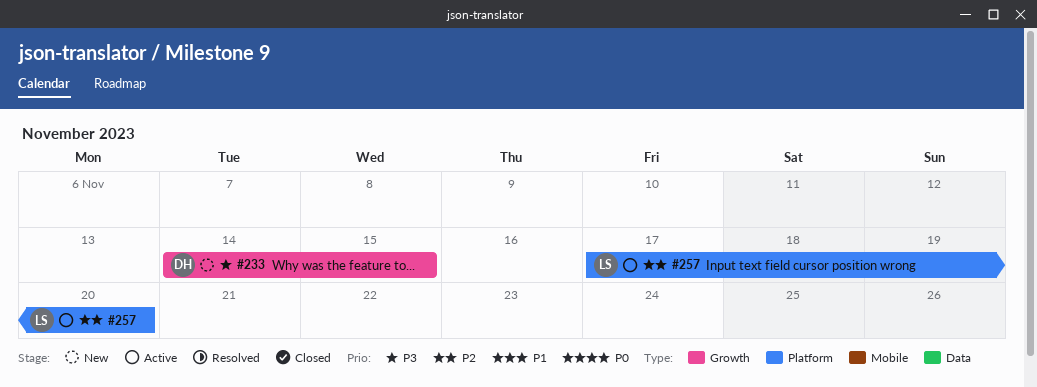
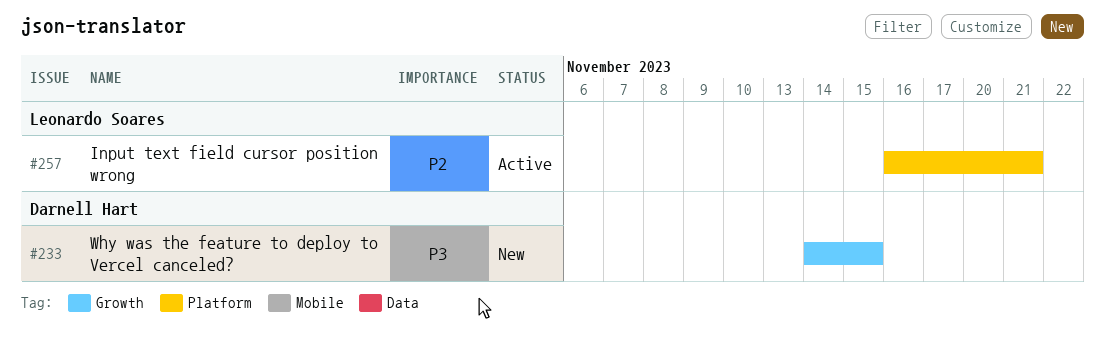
#257, start: Nov 17 -> Nov 16
#257, due: Nov 20 -> Nov 21

